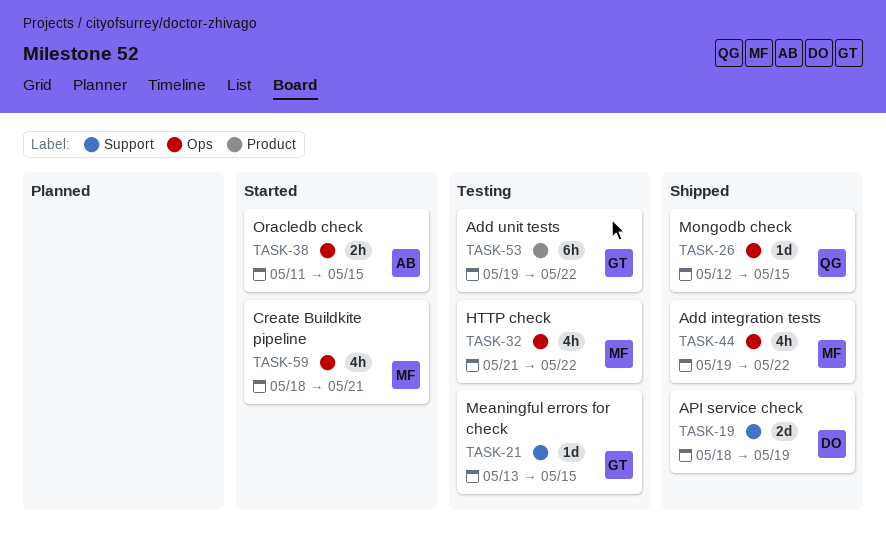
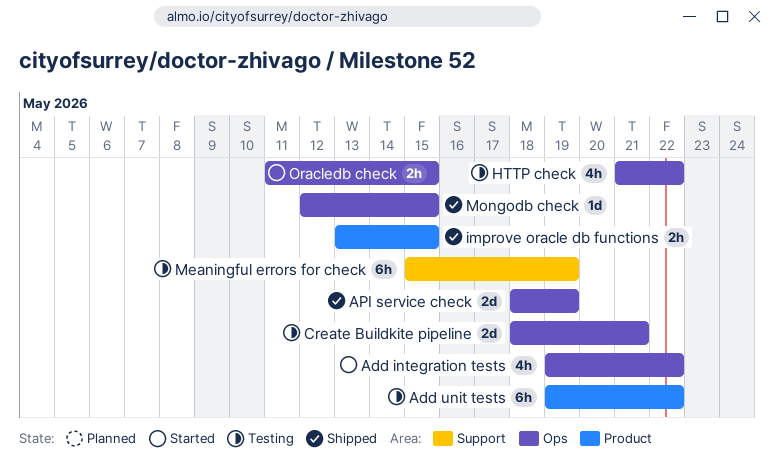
Add integration tests, status: Shipped -> Started
API service check, label: Support -> Ops
Create Buildkite pipeline, status: Started -> Testing
Create Buildkite pipeline, estimate: 4h -> 2d
improve oracle db functions: none -> present
Meaningful errors for check, estimate: 1d -> 6h
Meaningful errors for check, start: May 13 -> May 15
Meaningful errors for check, due: May 15 -> May 19

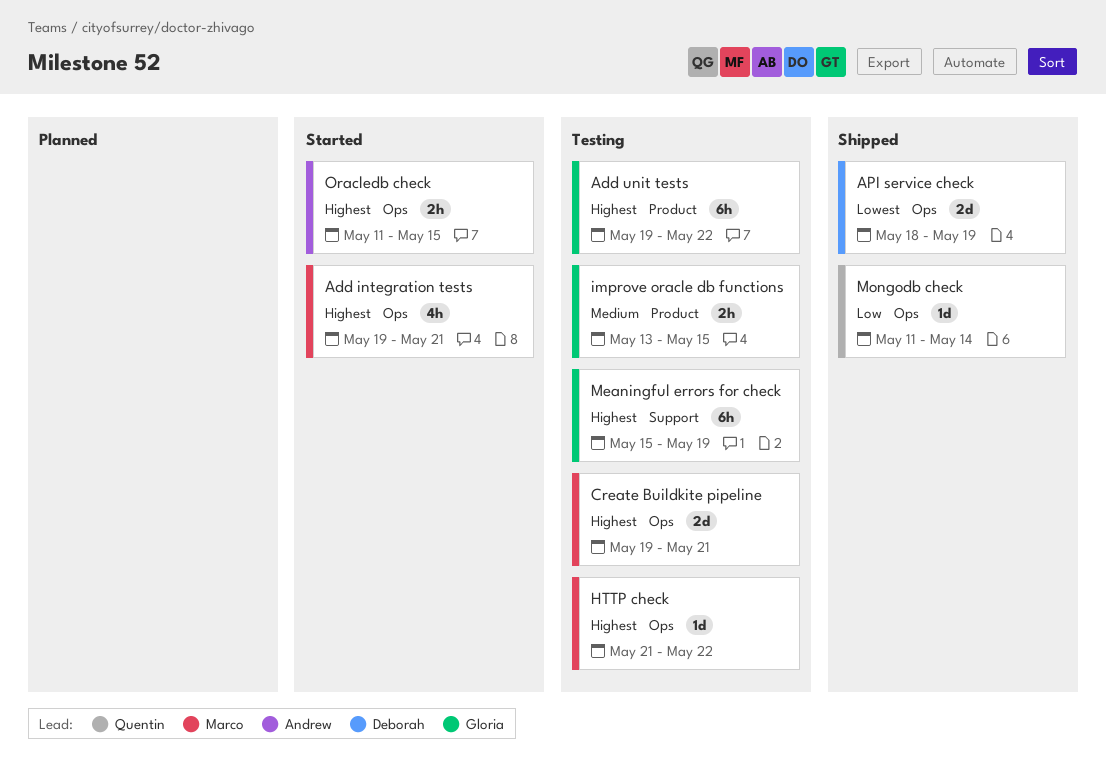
Add integration tests, due: May 22 -> May 21
Create Buildkite pipeline, start: May 18 -> May 19
HTTP check, estimate: 4h -> 1d
improve oracle db functions, status: Shipped -> Testing
Mongodb check, start: May 12 -> May 11
Mongodb check, due: May 15 -> May 14

